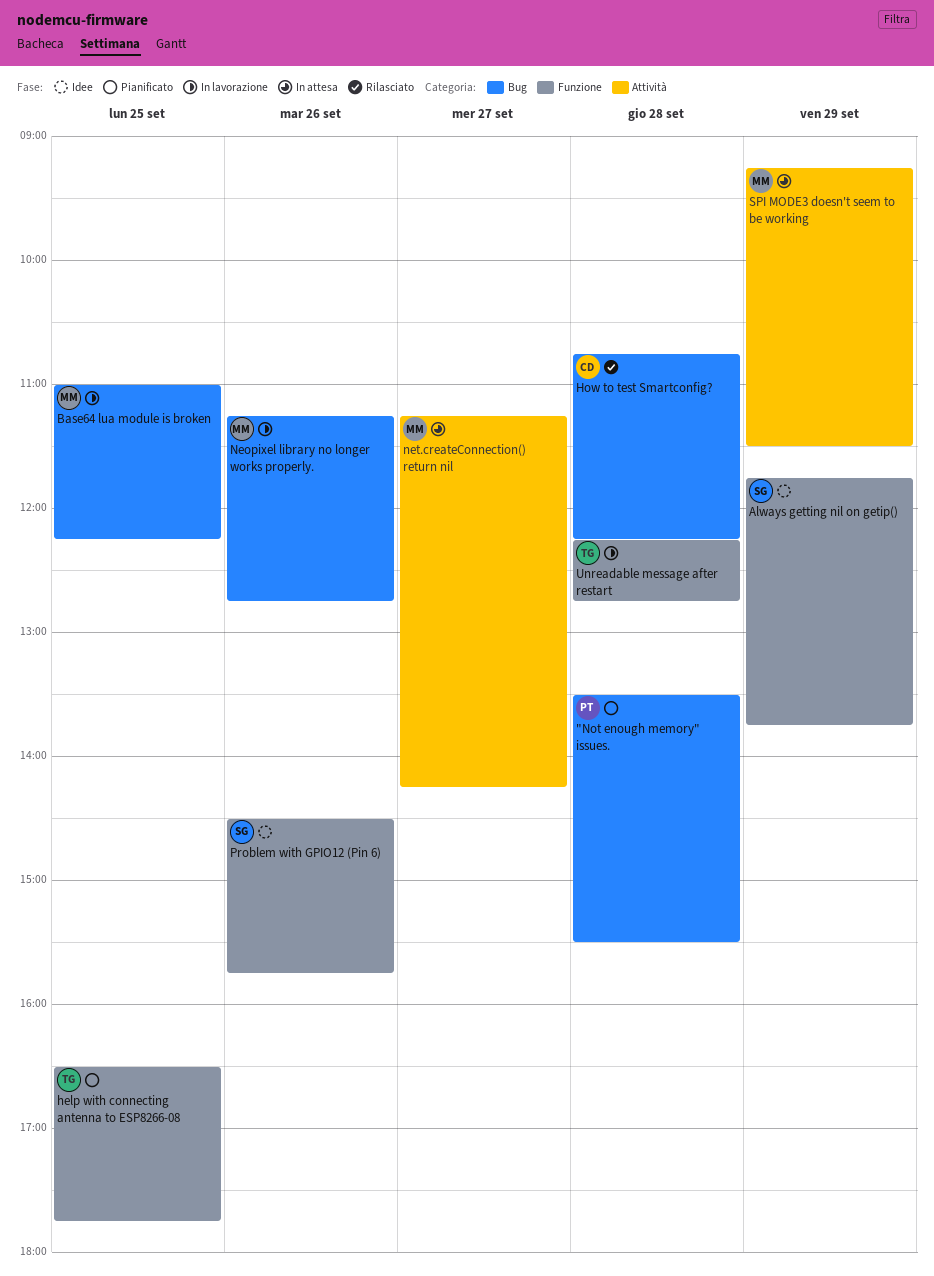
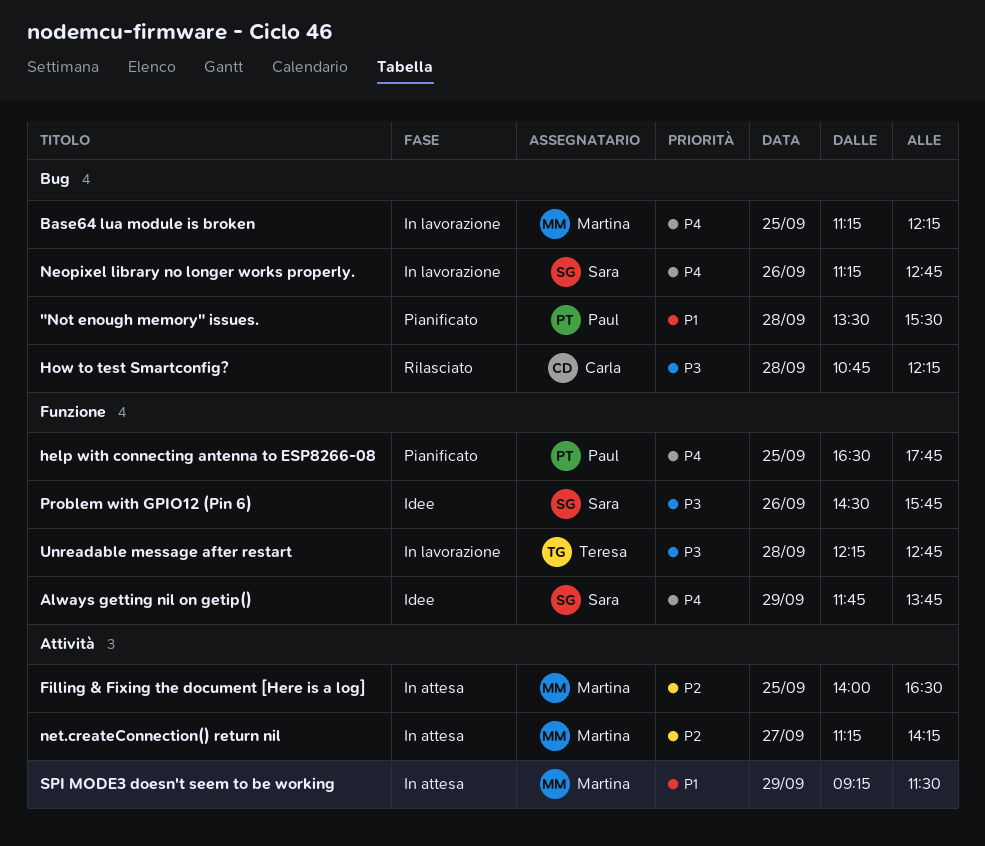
Base64 lua module is broken, begins: 11:00 -> 11:15
Filling & Fixing the document [Here is a log]: none -> present
help with connecting antenna to ESP8266-08, owner: Teresa -> Paul
Neopixel library no longer works properly., owner: Martina -> Sara

